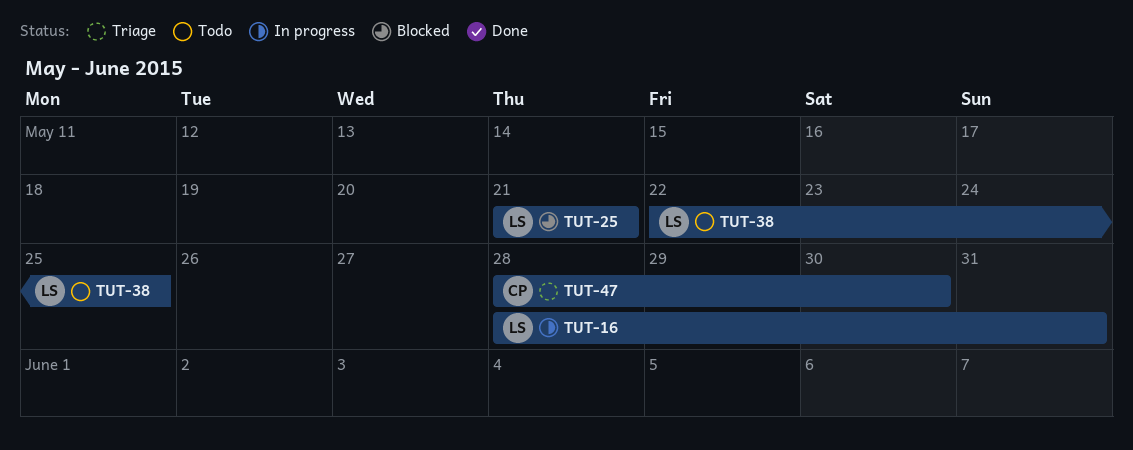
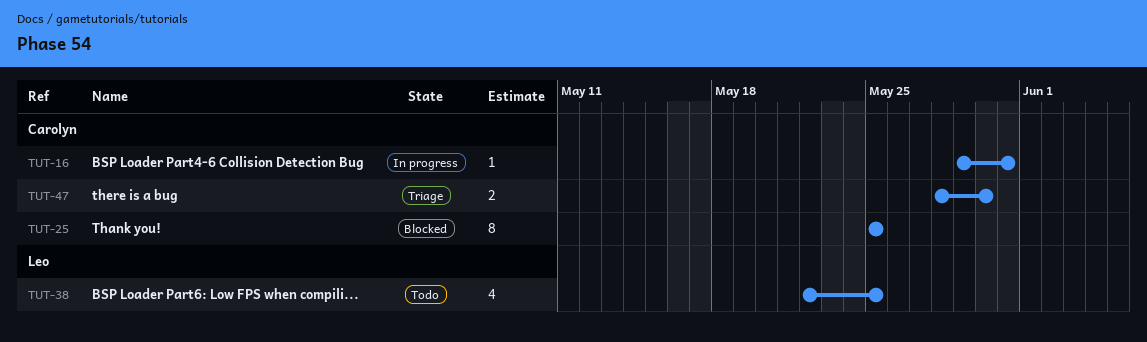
TUT-16, owner: Leo -> Carolyn
TUT-16, start: May 28 -> May 29
TUT-25, owner: Leo -> Carolyn
TUT-25, start: May 21 -> May 25
TUT-25, due: May 21 -> May 25

